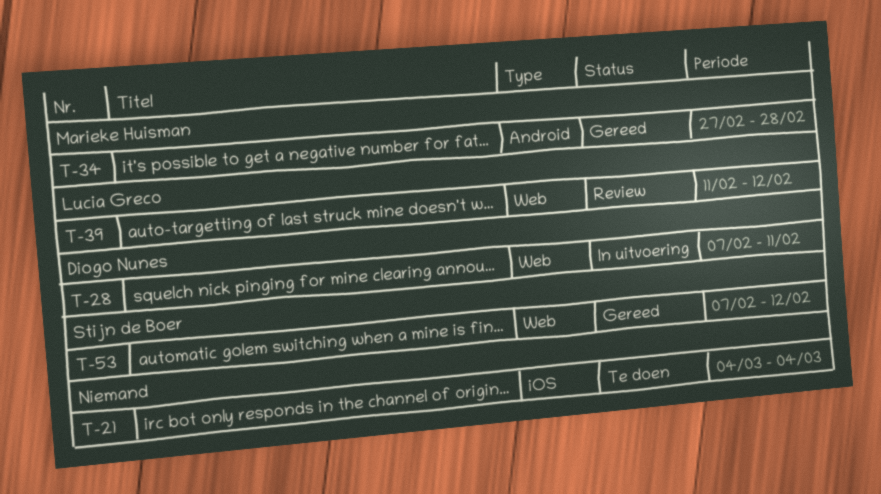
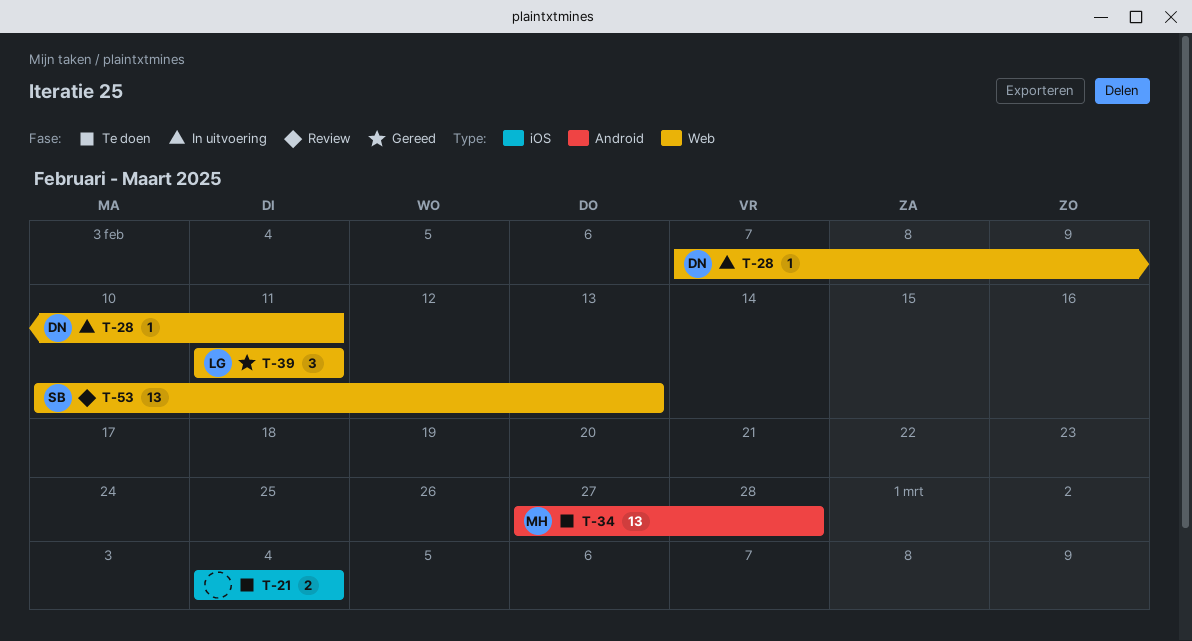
T-34, status: Gereed -> Te doen
T-39, status: Review -> Gereed
T-39, due: Feb 12 -> Feb 11
T-53, status: Gereed -> Review
T-53, start: Feb 7 -> Feb 10
T-53, due: Feb 12 -> Feb 13

